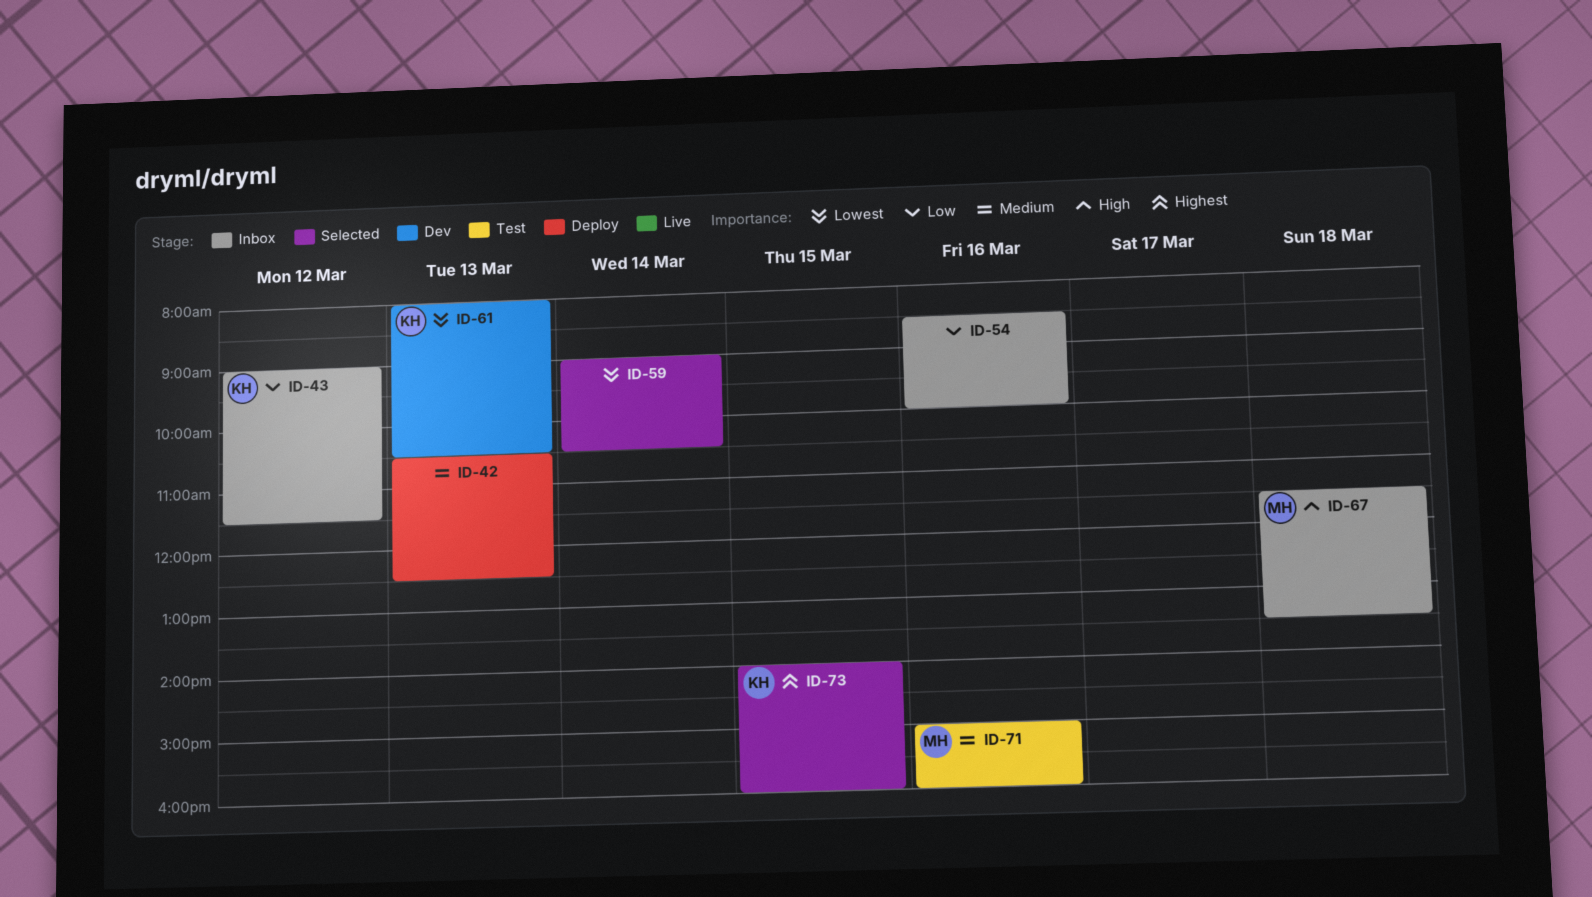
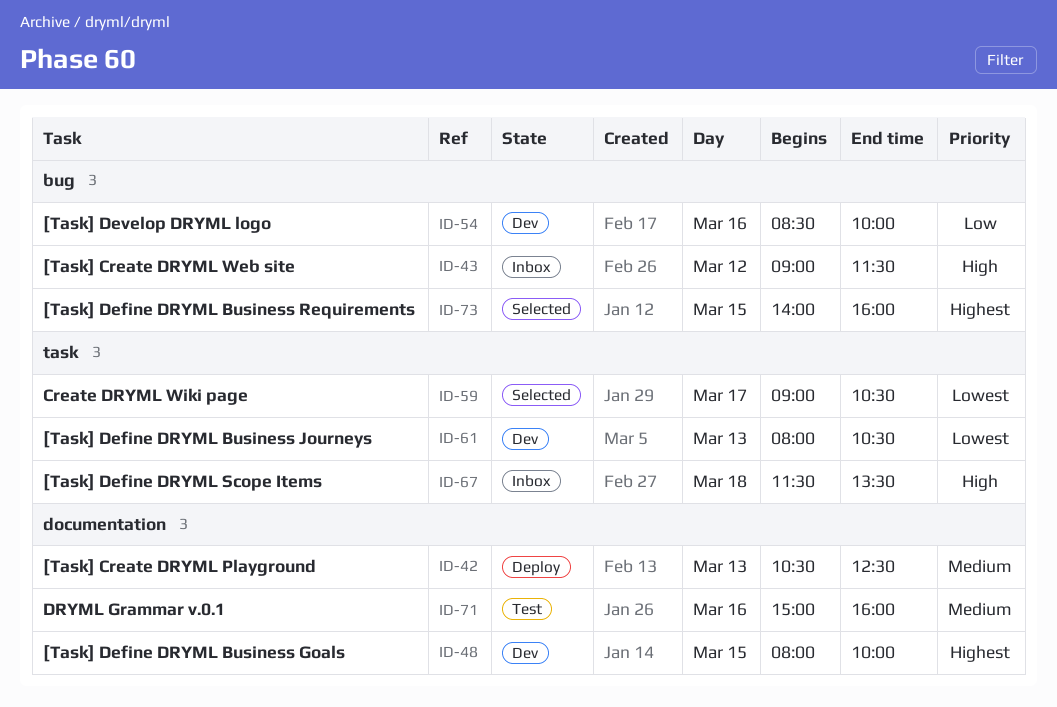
ID-43, priority: Low -> High
ID-48: none -> present
ID-54, status: Inbox -> Dev
ID-59, day: Mar 14 -> Mar 17

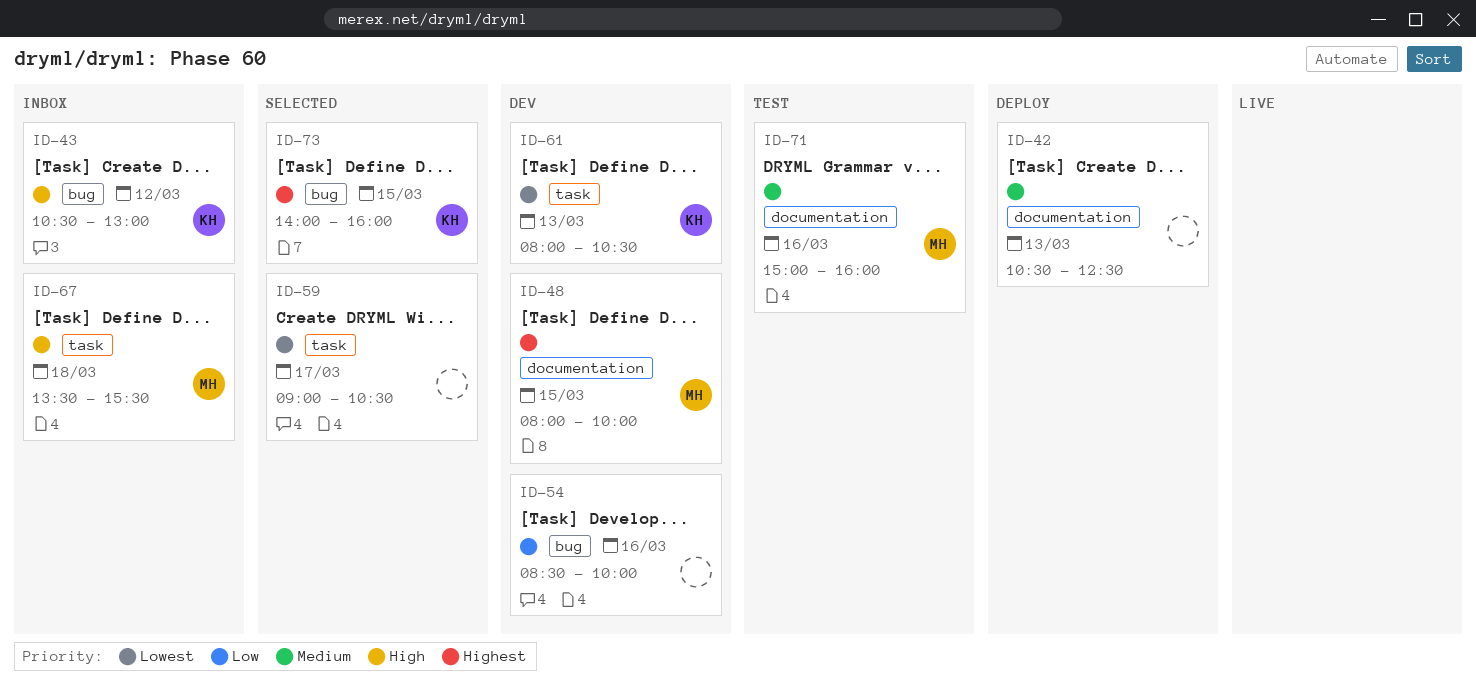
ID-43, begins: 09:00 -> 10:30
ID-43, ends: 11:30 -> 13:00
ID-67, begins: 11:30 -> 13:30
ID-67, ends: 13:30 -> 15:30

